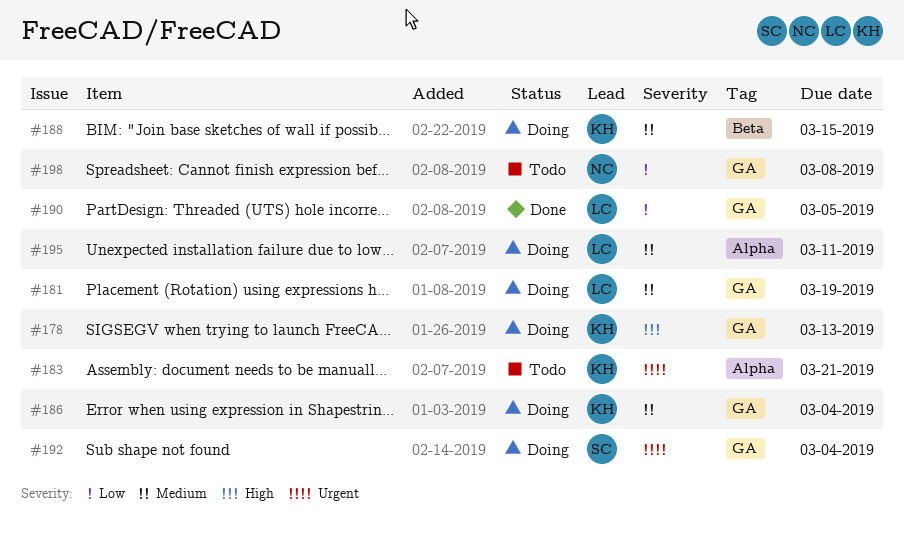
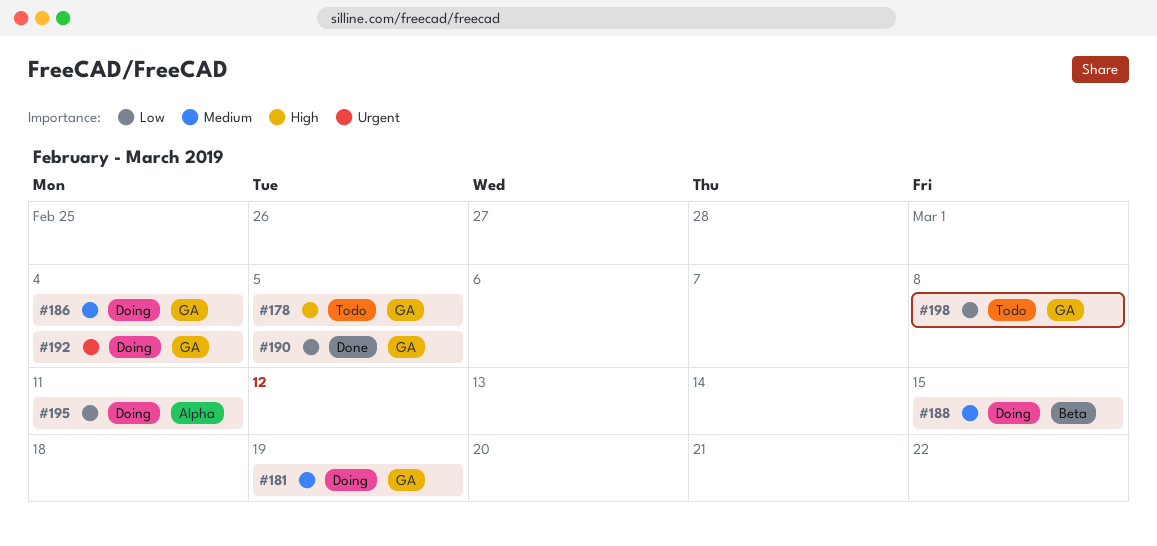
#178, status: Doing -> Todo
#178, due: Mar 13 -> Mar 5
#183: present -> none
#195, priority: Medium -> Low

